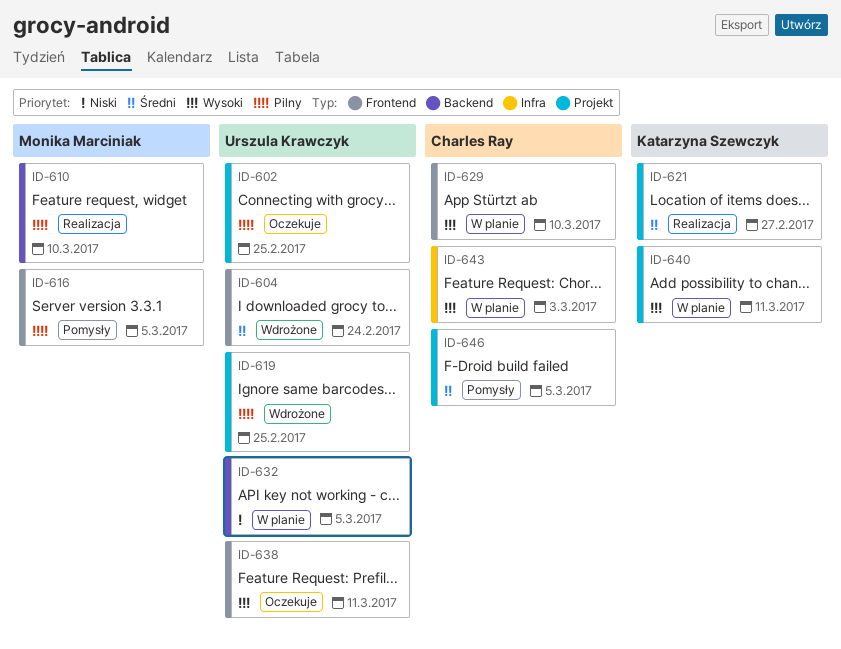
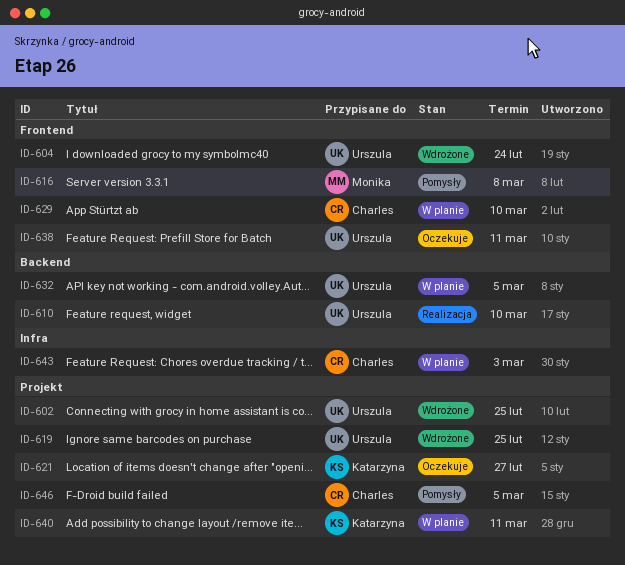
ID-602, status: Oczekuje -> Wdrożone
ID-610, owner: Monika Marciniak -> Urszula Krawczyk
ID-616, due: Mar 5 -> Mar 8
ID-621, status: Realizacja -> Oczekuje

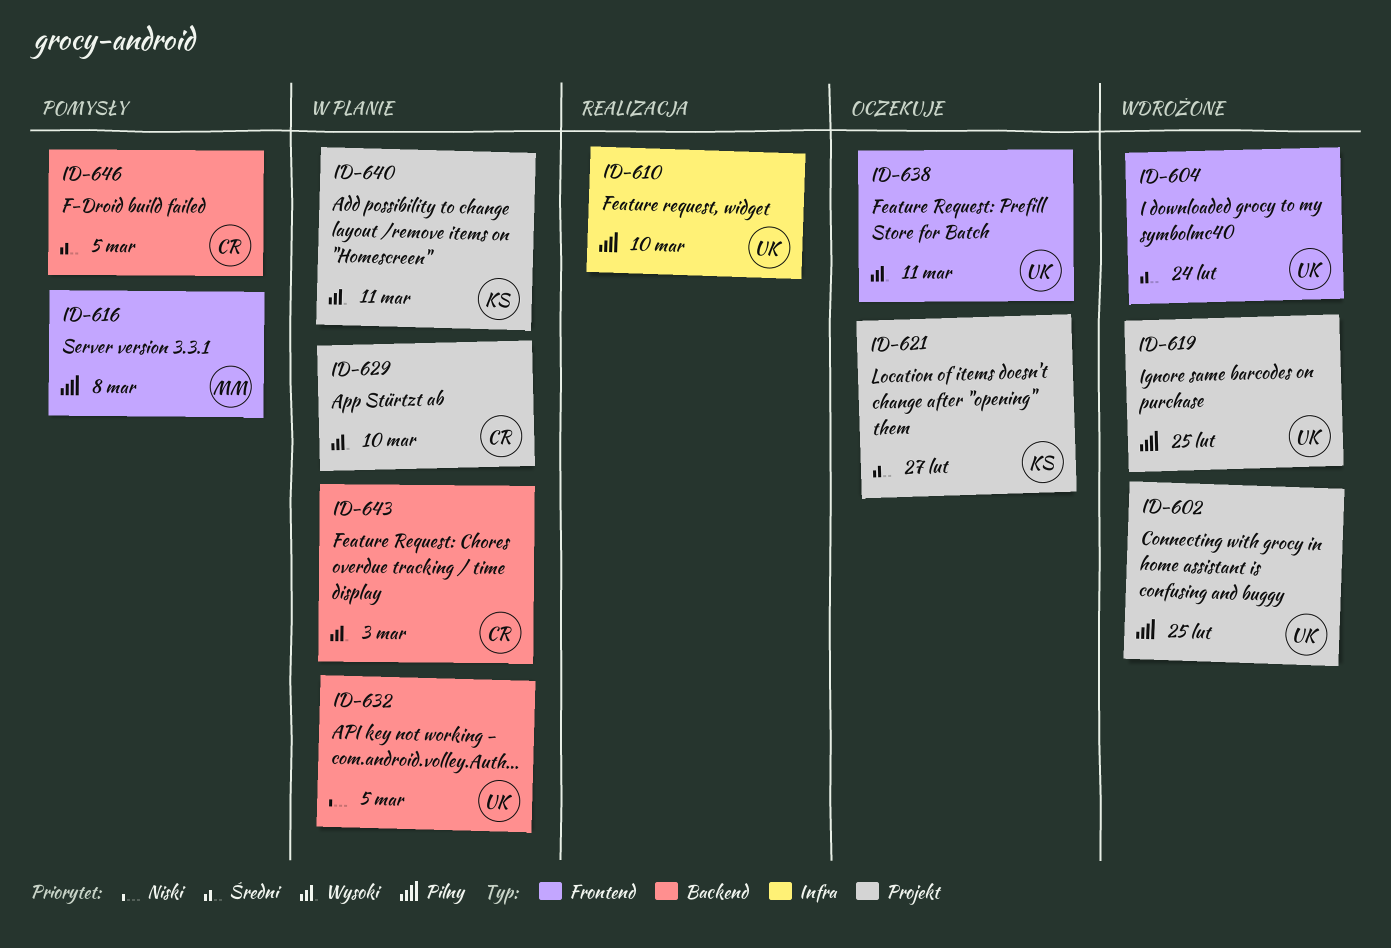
ID-610, label: Backend -> Infra
ID-629, label: Frontend -> Projekt
ID-643, label: Infra -> Backend
ID-646, label: Projekt -> Backend

